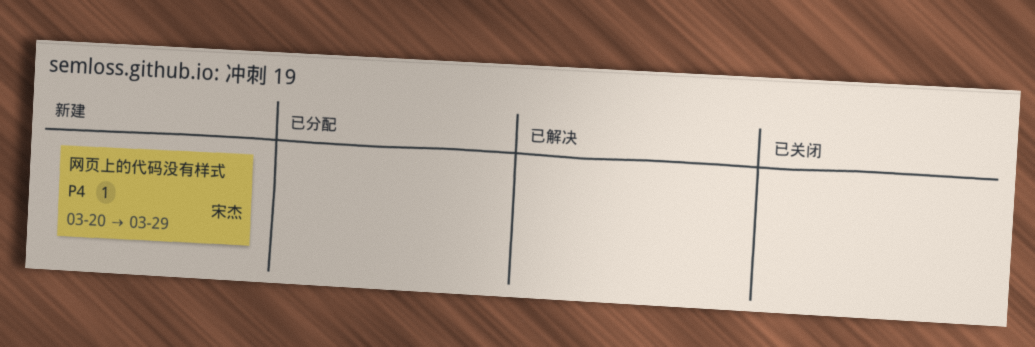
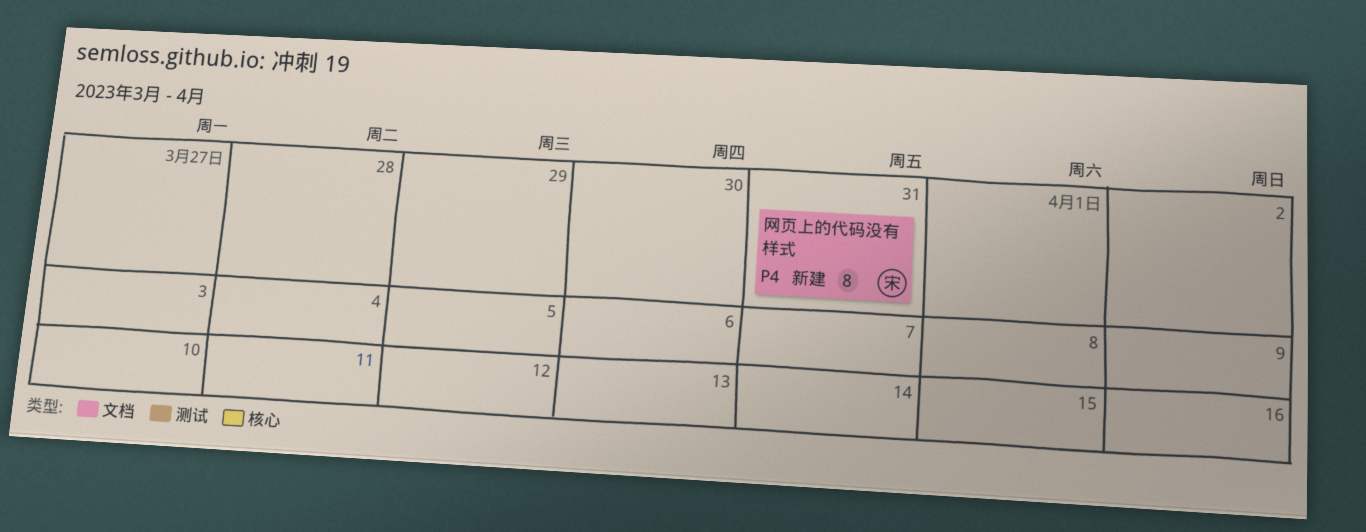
网页上的代码没有样式, estimate: 1 -> 8
网页上的代码没有样式, due: Mar 29 -> Mar 31

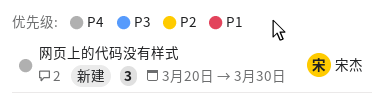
网页上的代码没有样式, estimate: 8 -> 3
网页上的代码没有样式, due: Mar 31 -> Mar 30

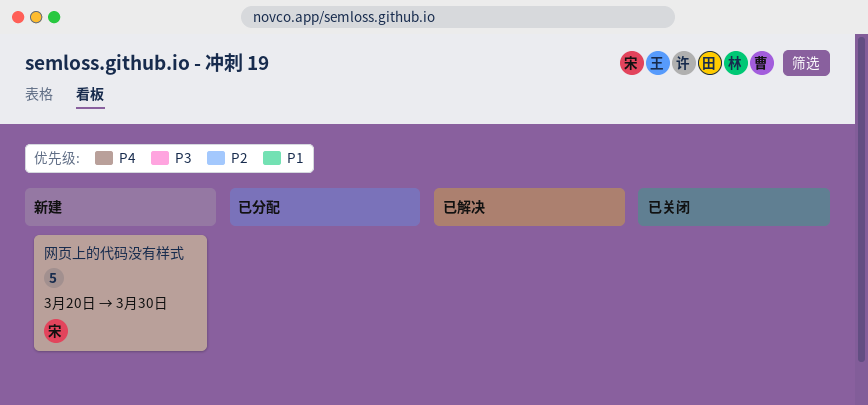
网页上的代码没有样式, estimate: 3 -> 5

